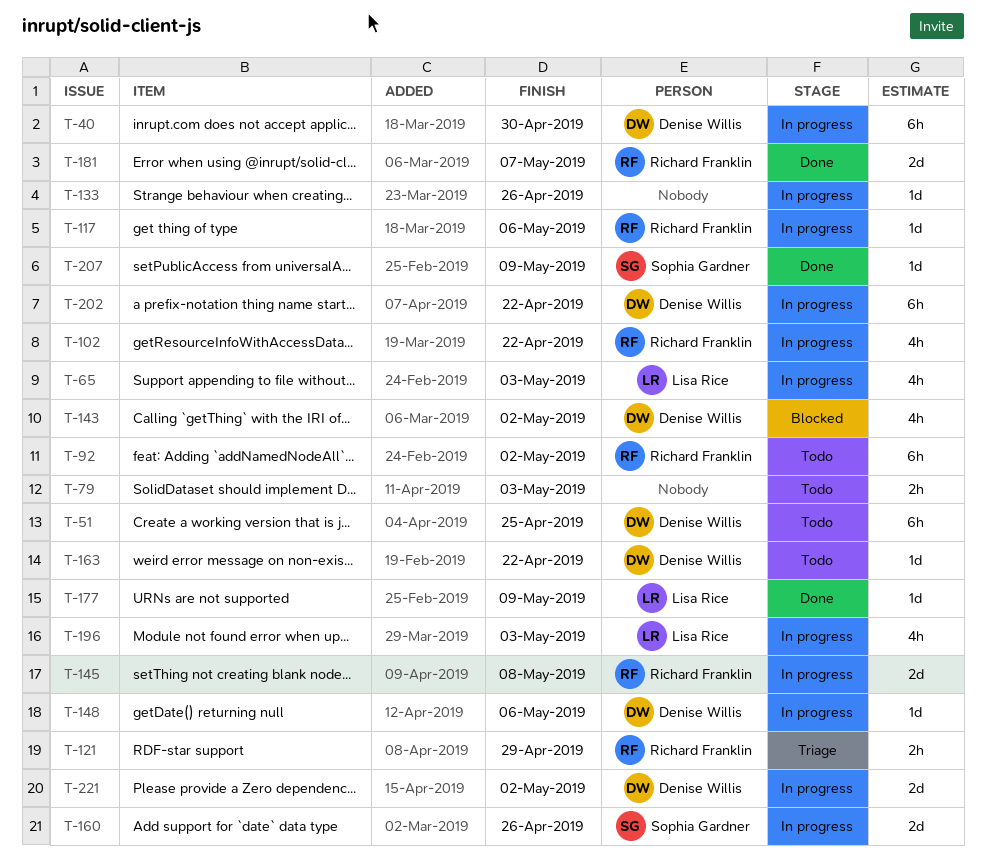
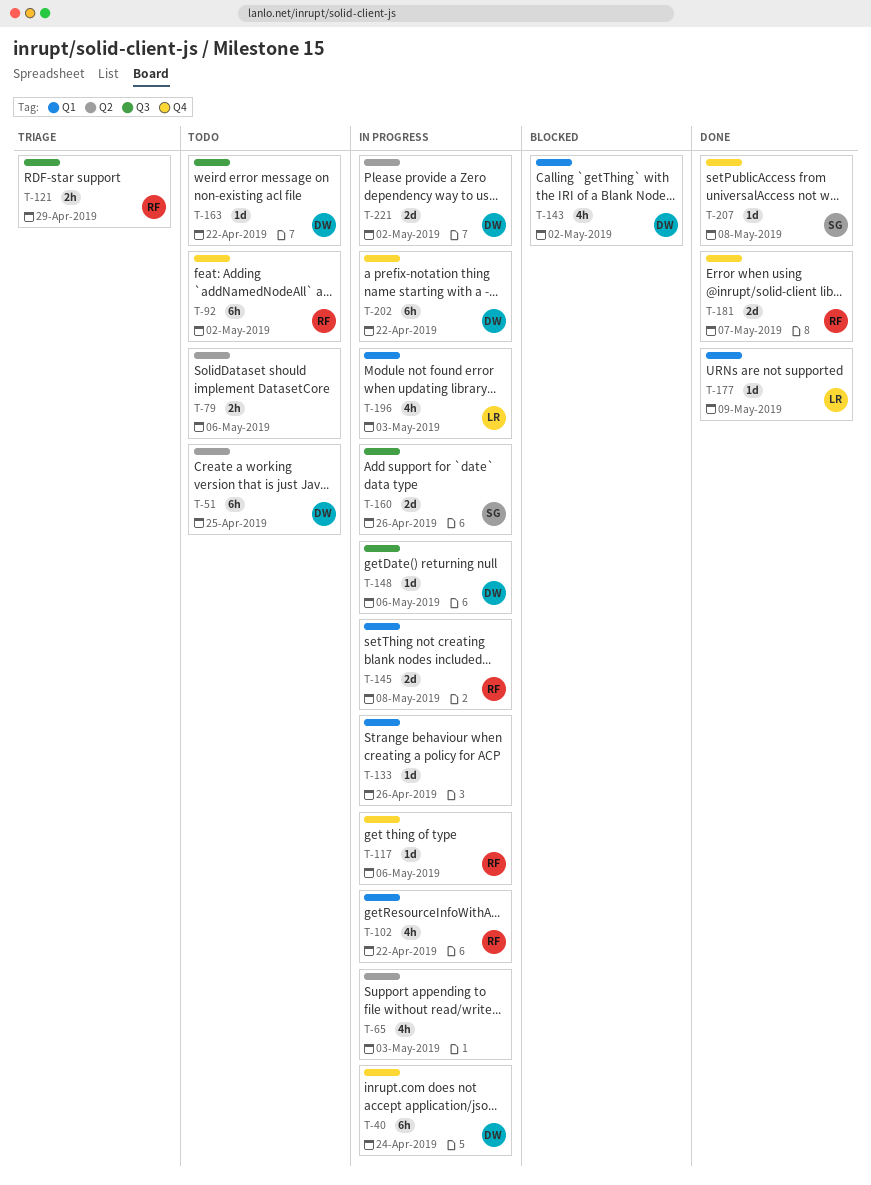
T-40, due: Apr 30 -> Apr 24
T-65, owner: Lisa Rice -> none
T-79, due: May 3 -> May 6
T-207, due: May 9 -> May 8

